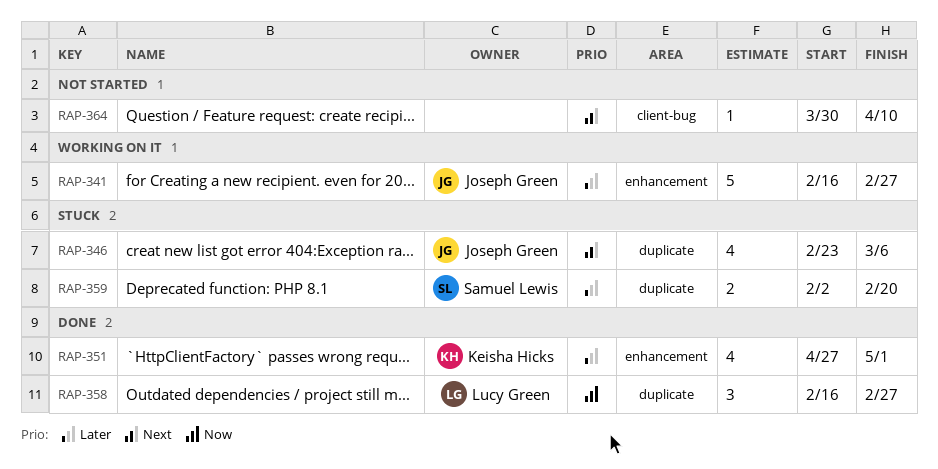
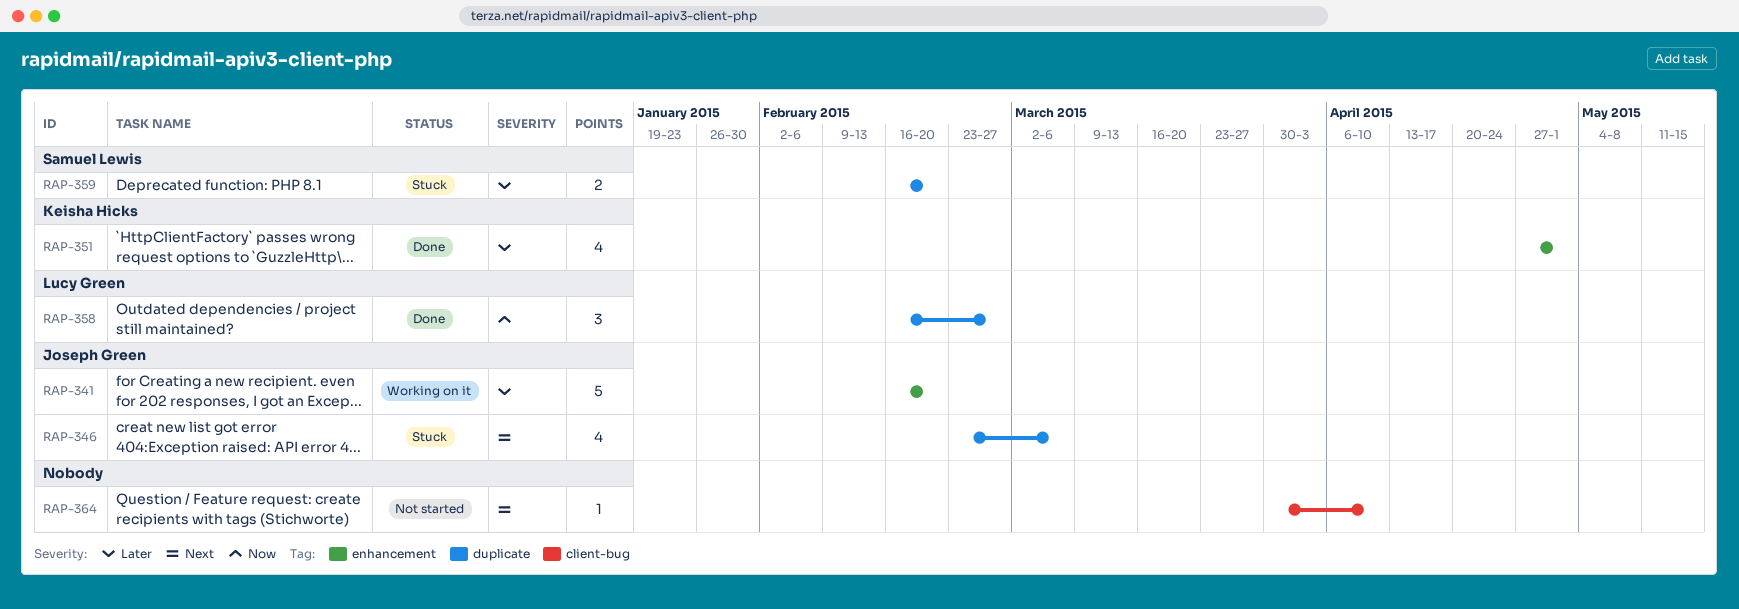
RAP-341, due: Feb 27 -> Feb 20
RAP-359, start: Feb 2 -> Feb 16

